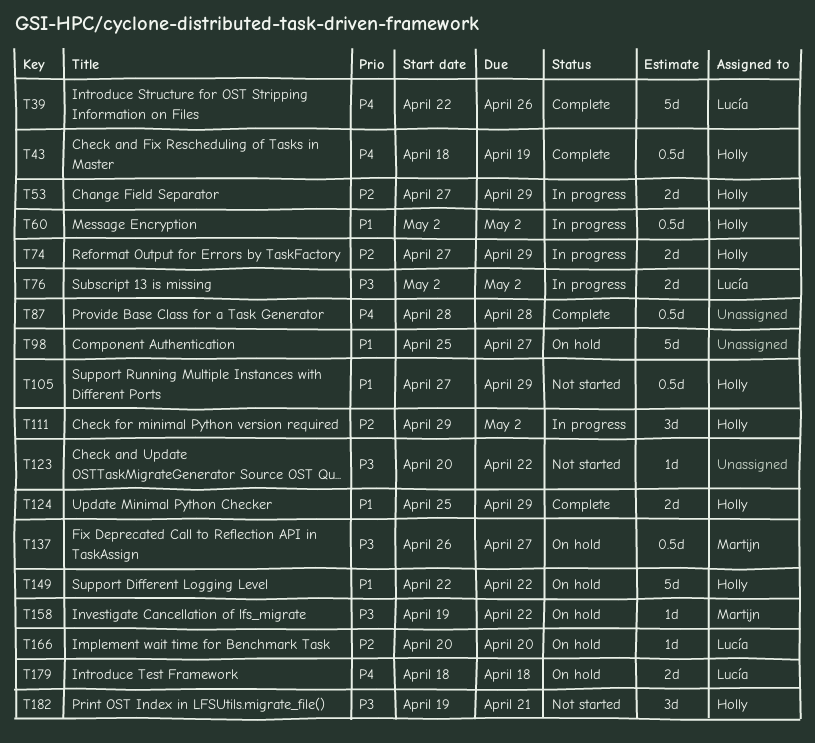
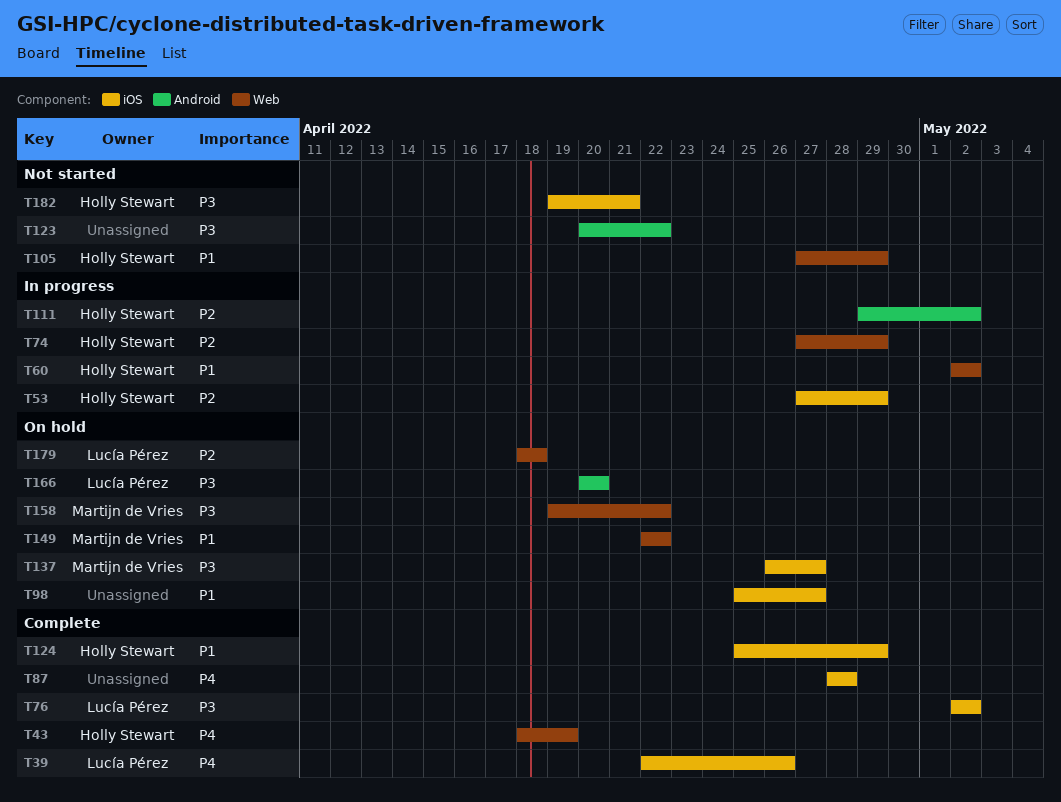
T76, status: In progress -> Complete
T149, owner: Holly Stewart -> Martijn de Vries
T166, priority: P2 -> P3
T179, priority: P4 -> P2

